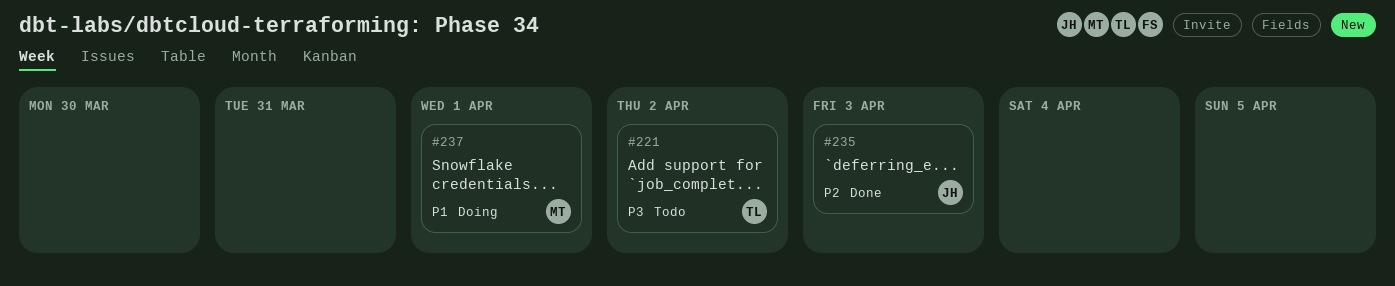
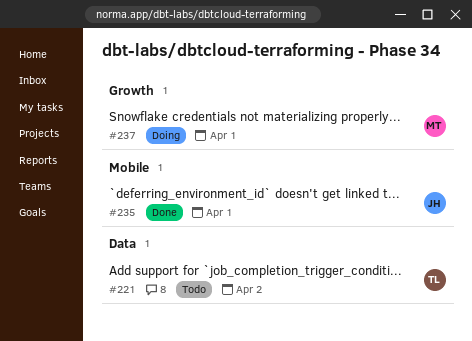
#235, due: Apr 3 -> Apr 1

